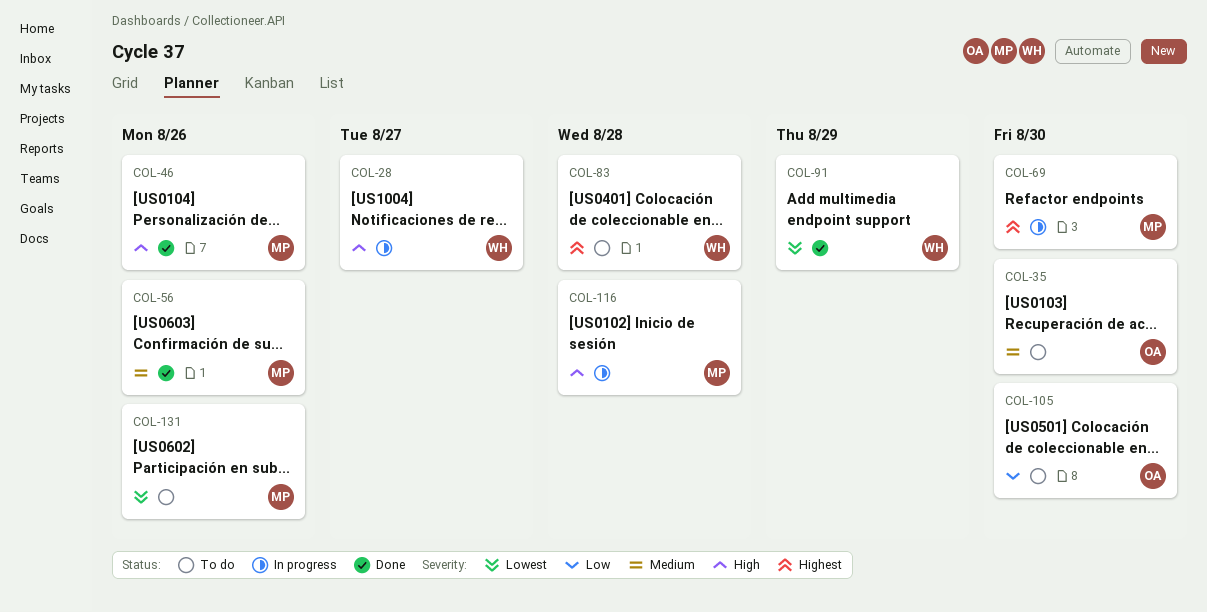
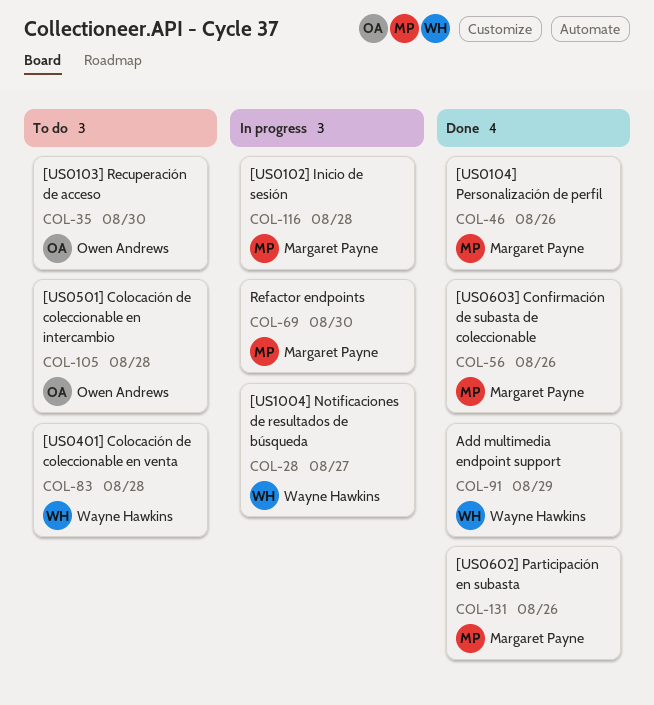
COL-105, due: Aug 30 -> Aug 28
COL-131, status: To do -> Done

